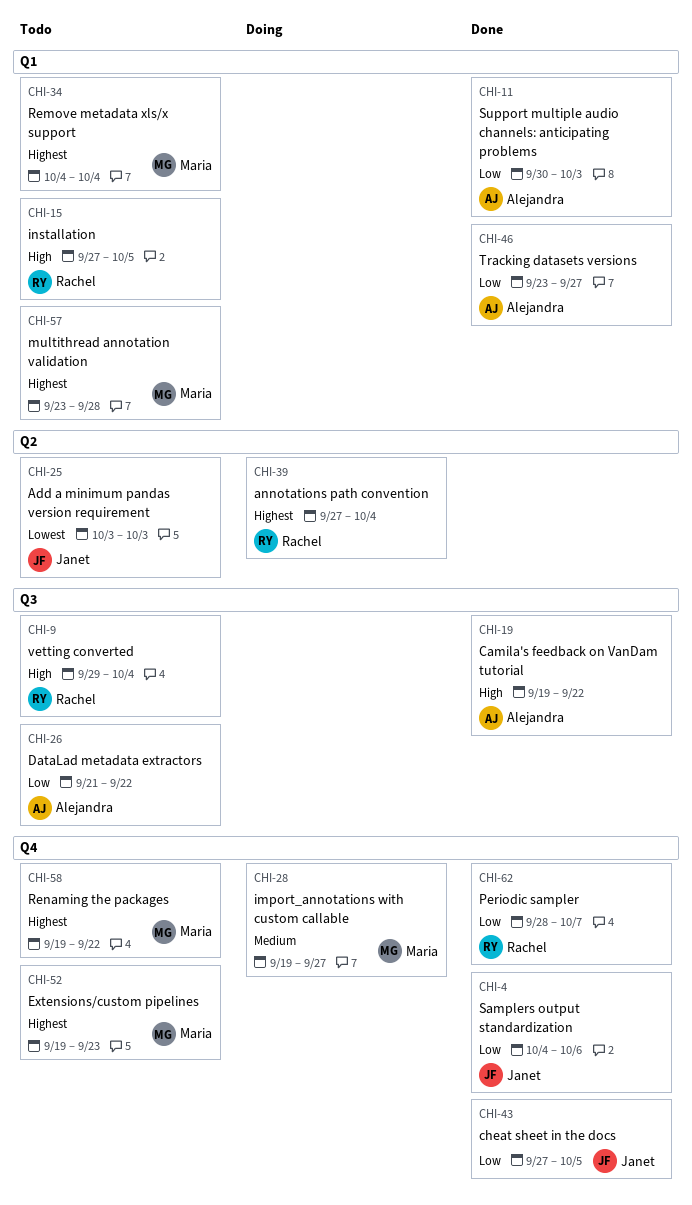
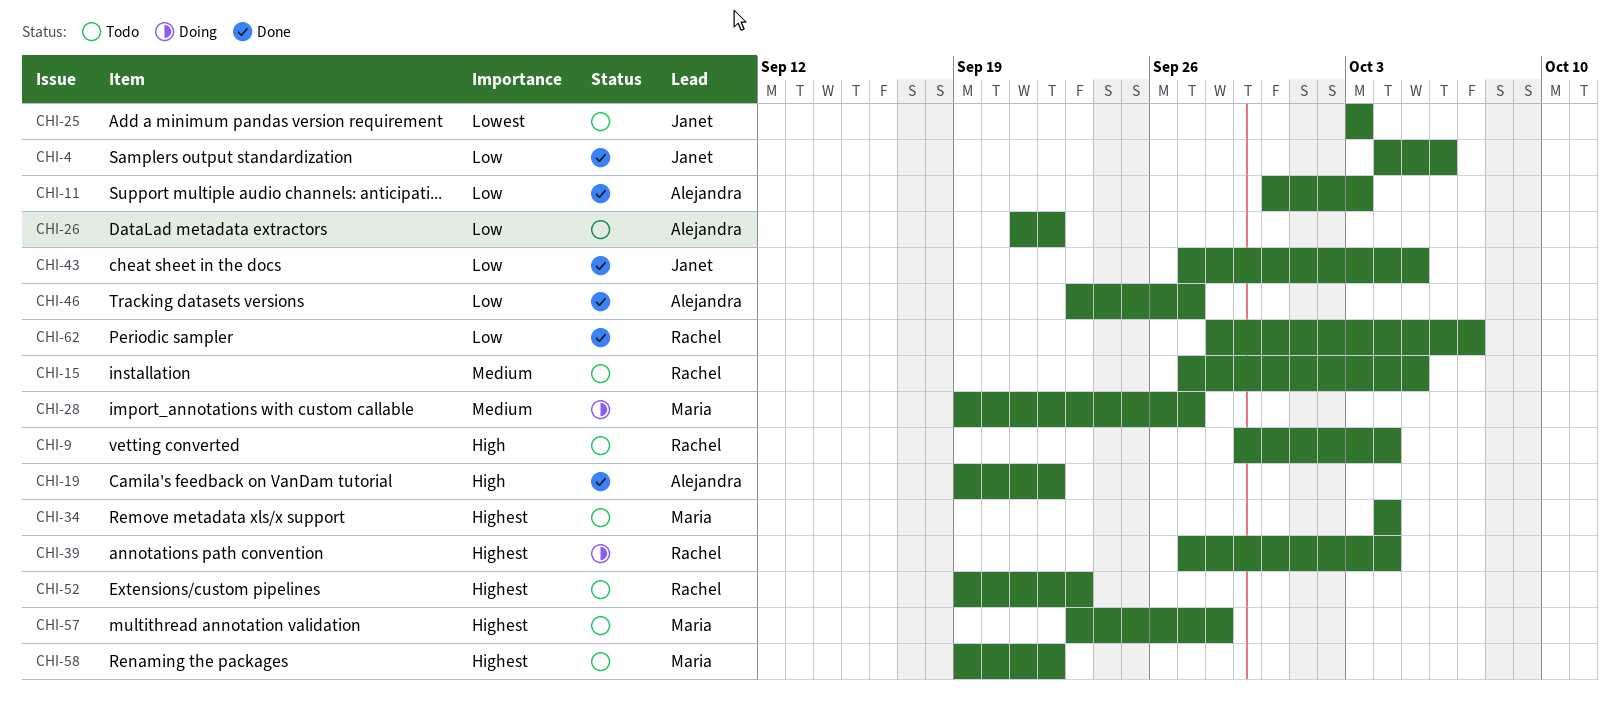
CHI-15, priority: High -> Medium
CHI-52, owner: Maria -> Rachel

